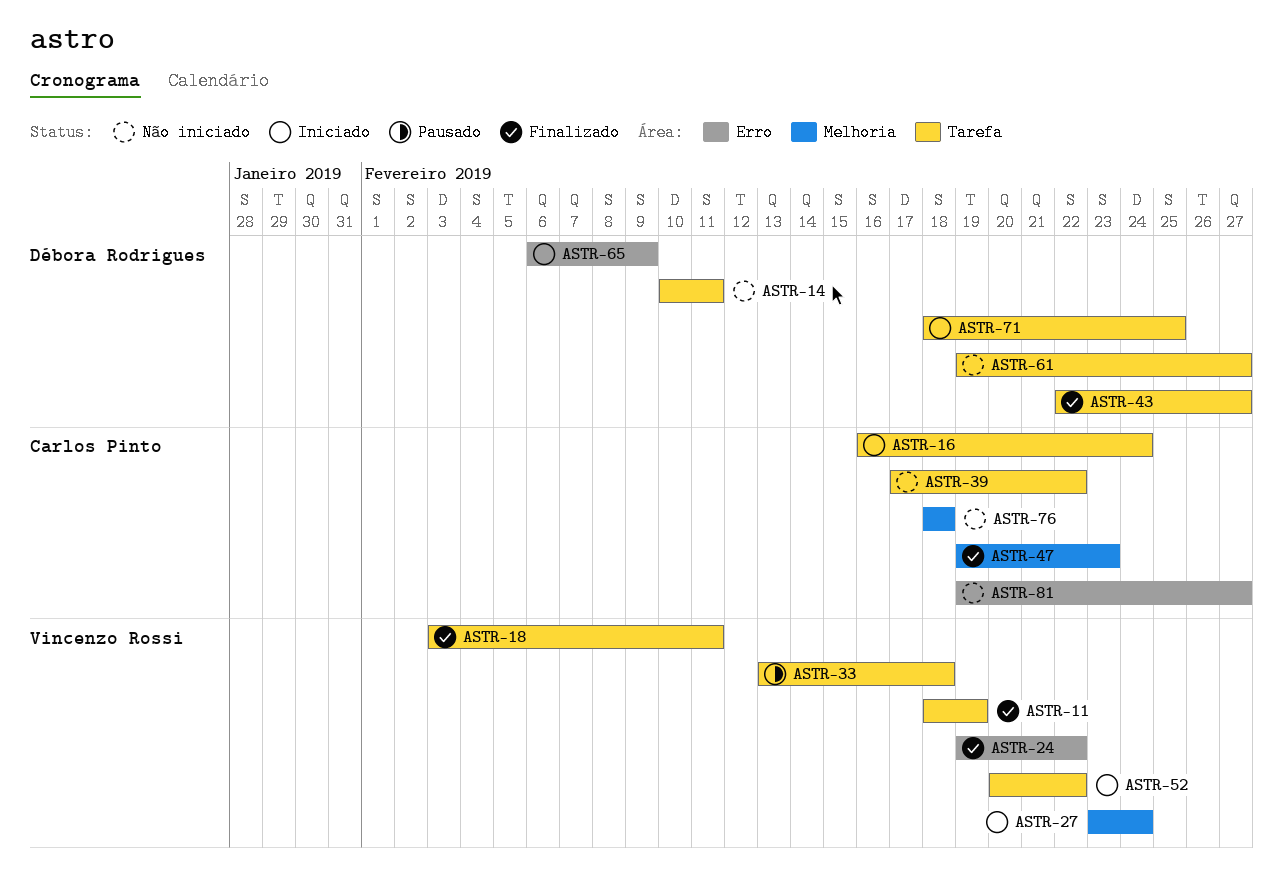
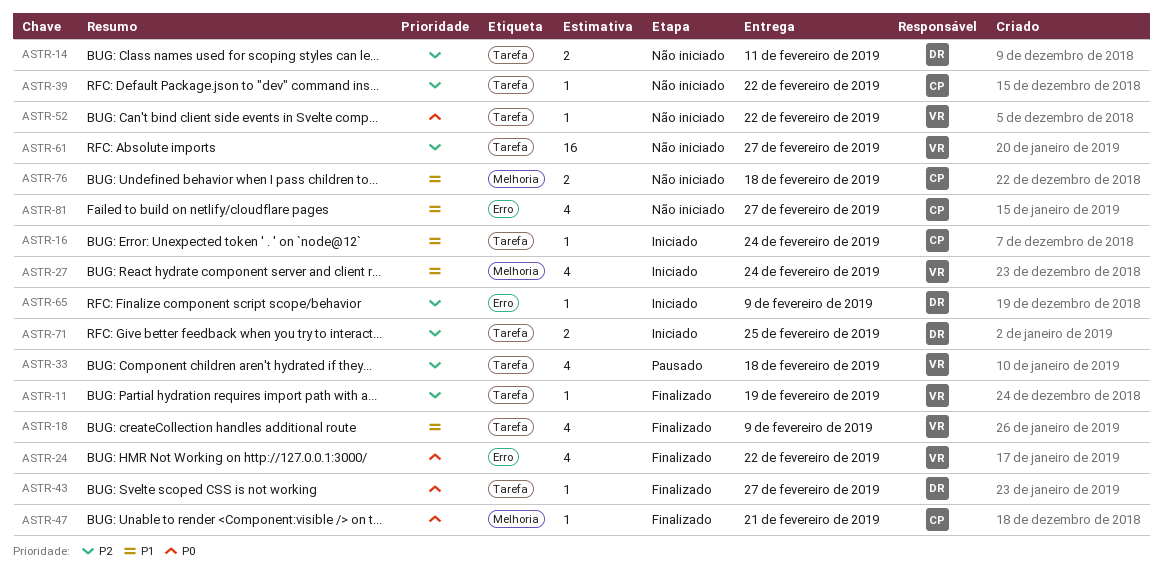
ASTR-18, due: Feb 11 -> Feb 9
ASTR-47, due: Feb 23 -> Feb 21
ASTR-52, status: Iniciado -> Não iniciado
ASTR-61, owner: Débora Rodrigues -> Vincenzo Rossi

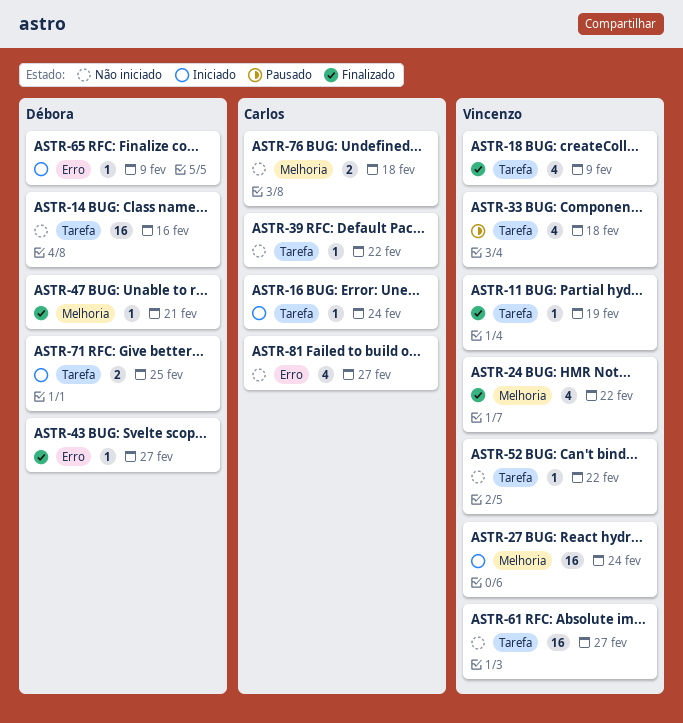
ASTR-14, estimate: 2 -> 16
ASTR-14, due: Feb 11 -> Feb 16
ASTR-24, label: Erro -> Melhoria
ASTR-27, estimate: 4 -> 16
ASTR-43, label: Tarefa -> Erro
ASTR-47, owner: Carlos -> Débora

